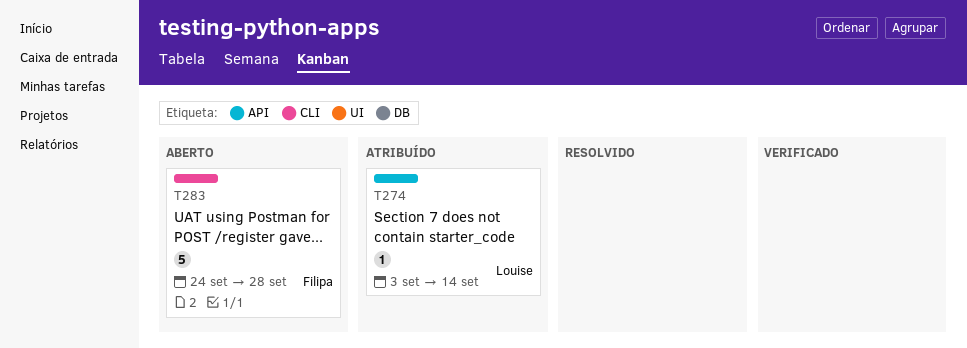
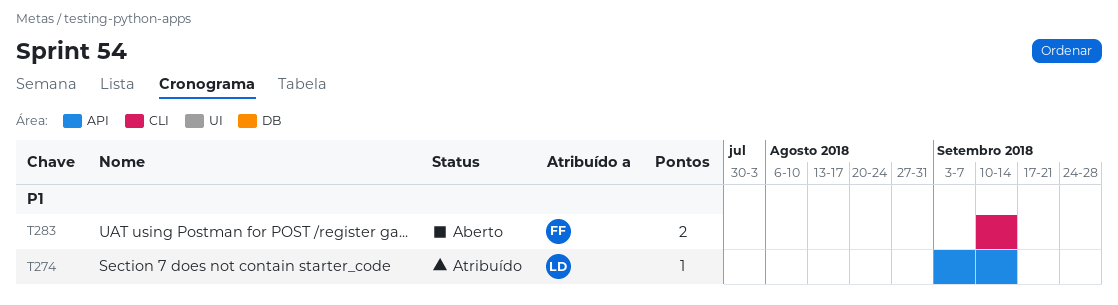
T283, estimate: 5 -> 2
T283, start: Sep 24 -> Sep 10
T283, due: Sep 28 -> Sep 14

